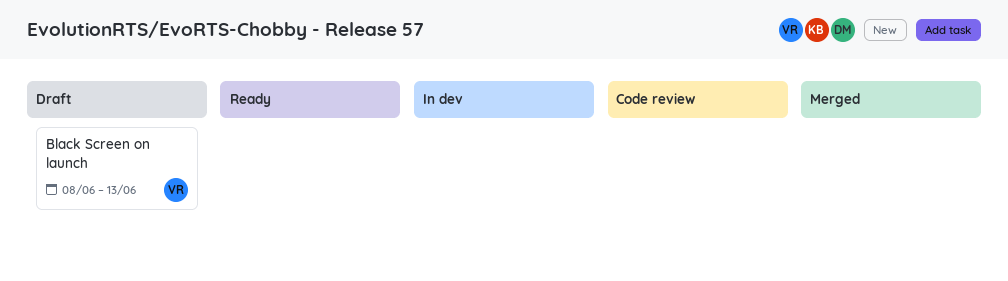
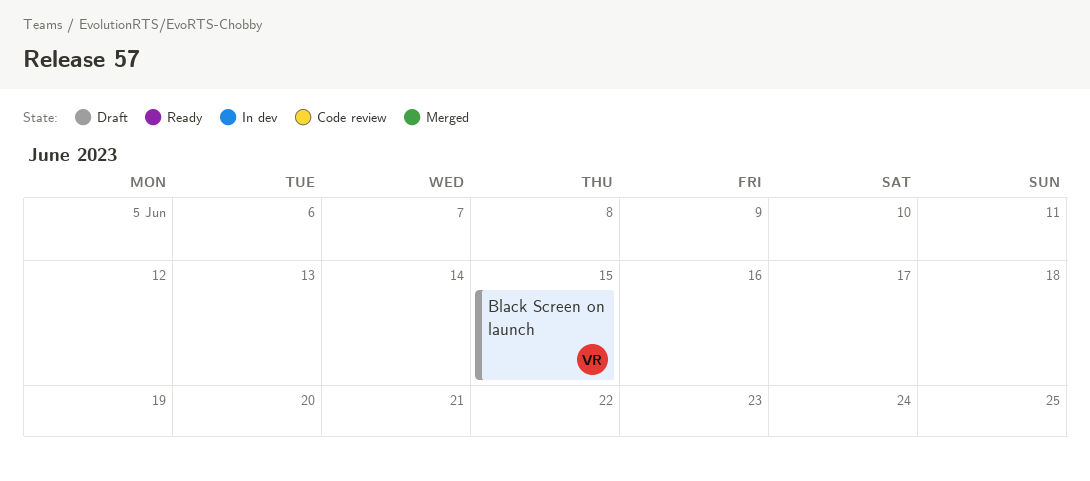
Black Screen on launch, due: Jun 13 -> Jun 15

